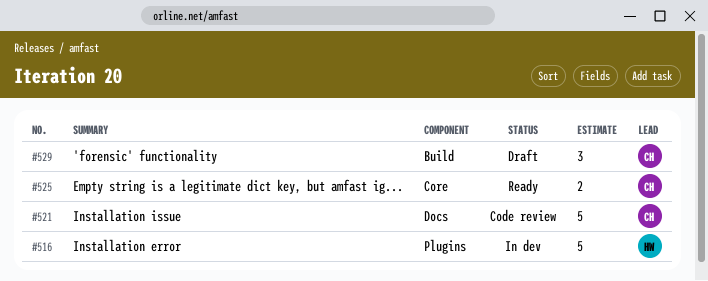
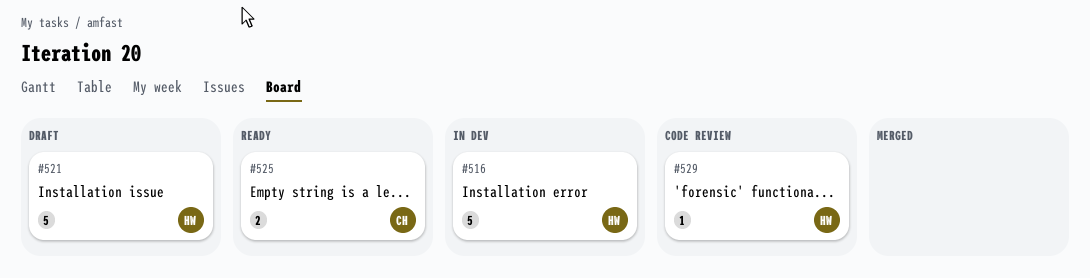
#521, status: Code review -> Draft
#521, owner: CH -> HW
#529, status: Draft -> Code review
#529, owner: CH -> HW
#529, estimate: 3 -> 1

